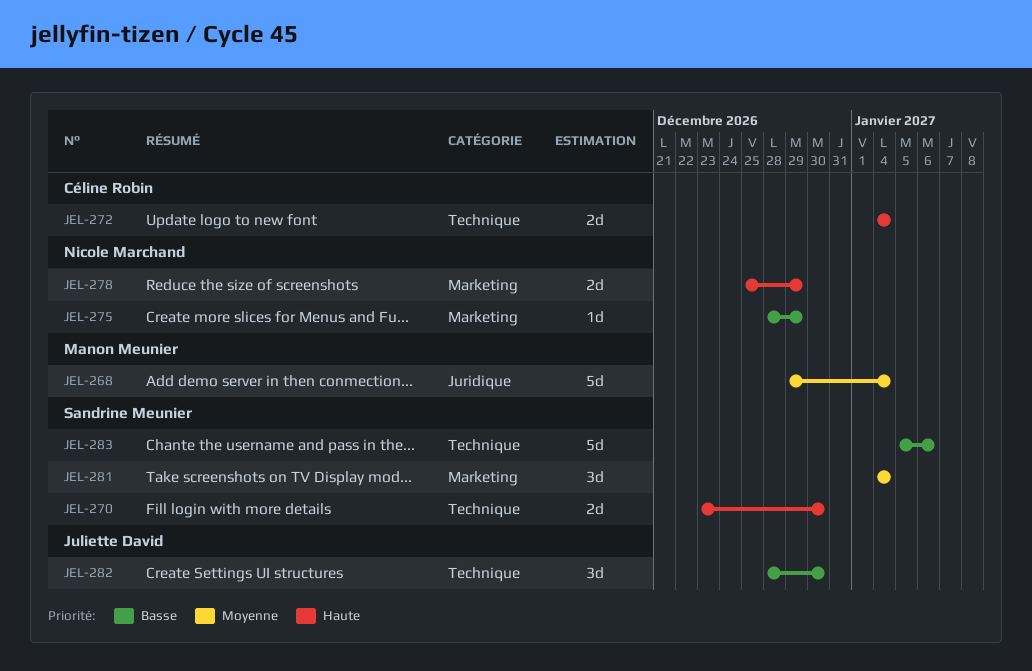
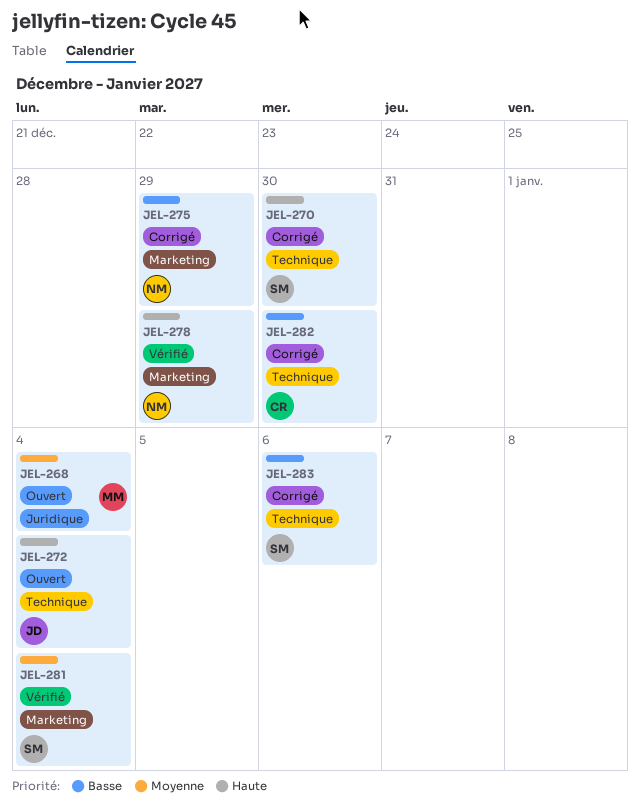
JEL-272, owner: Céline Robin -> Juliette David
JEL-282, owner: Juliette David -> Céline Robin

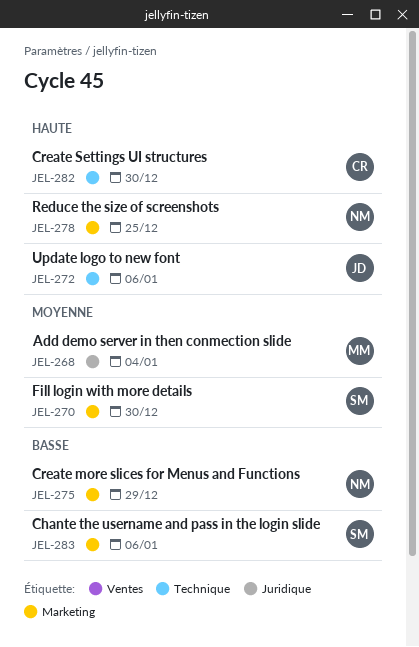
JEL-270, priority: Haute -> Moyenne
JEL-270, label: Technique -> Marketing
JEL-272, due: Jan 4 -> Jan 6
JEL-278, due: Dec 29 -> Dec 25
JEL-281: present -> none
JEL-282, priority: Basse -> Haute
JEL-283, label: Technique -> Marketing

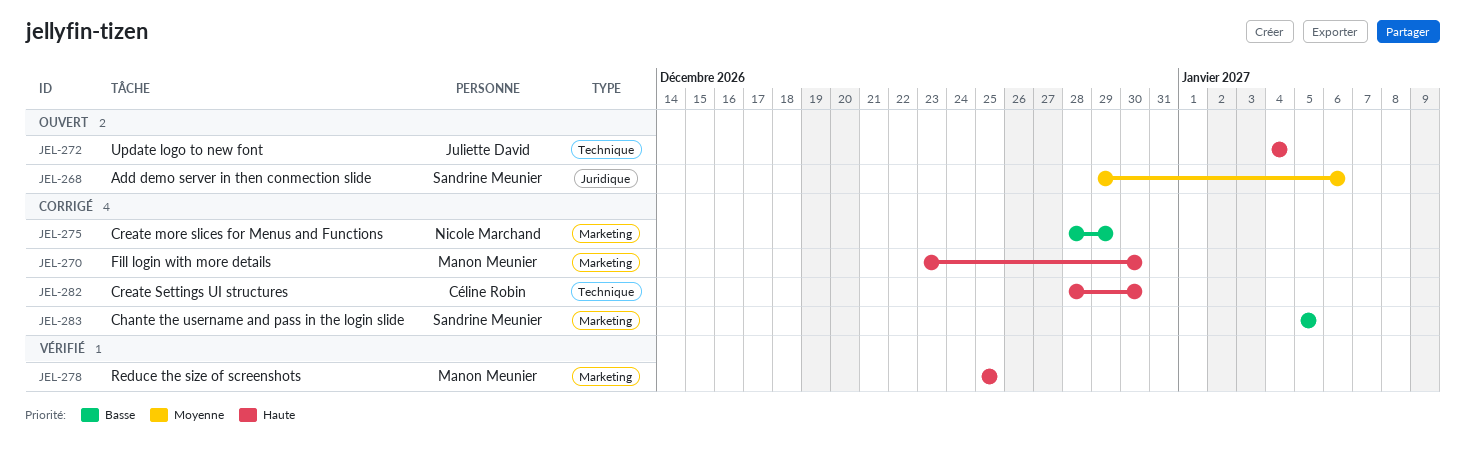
JEL-268, owner: Manon Meunier -> Sandrine Meunier
JEL-268, due: Jan 4 -> Jan 6
JEL-270, owner: Sandrine Meunier -> Manon Meunier
JEL-270, priority: Moyenne -> Haute
JEL-272, due: Jan 6 -> Jan 4
JEL-278, owner: Nicole Marchand -> Manon Meunier
JEL-283, due: Jan 6 -> Jan 5

